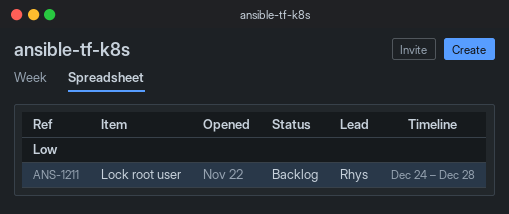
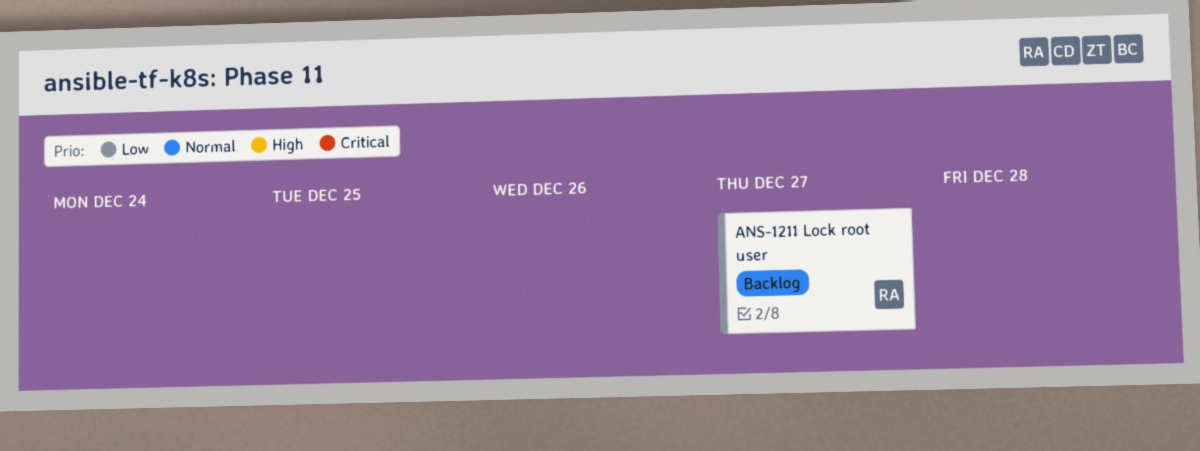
ANS-1211, due: Dec 28 -> Dec 27

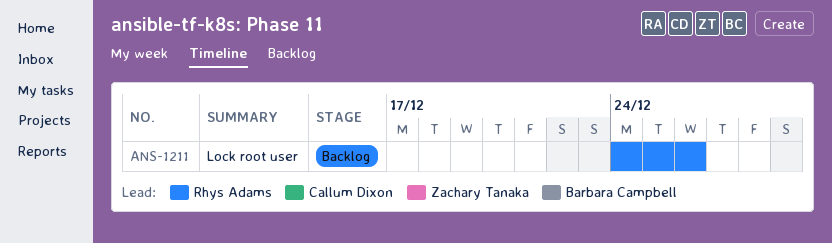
ANS-1211, due: Dec 27 -> Dec 26

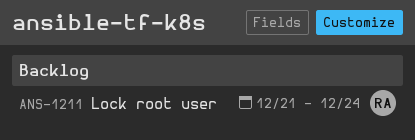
ANS-1211, start: Dec 24 -> Dec 21
ANS-1211, due: Dec 26 -> Dec 24

